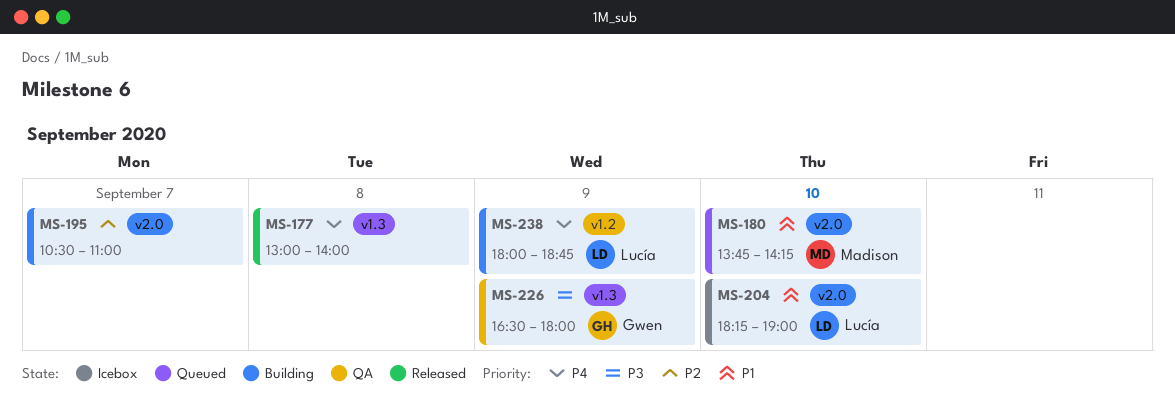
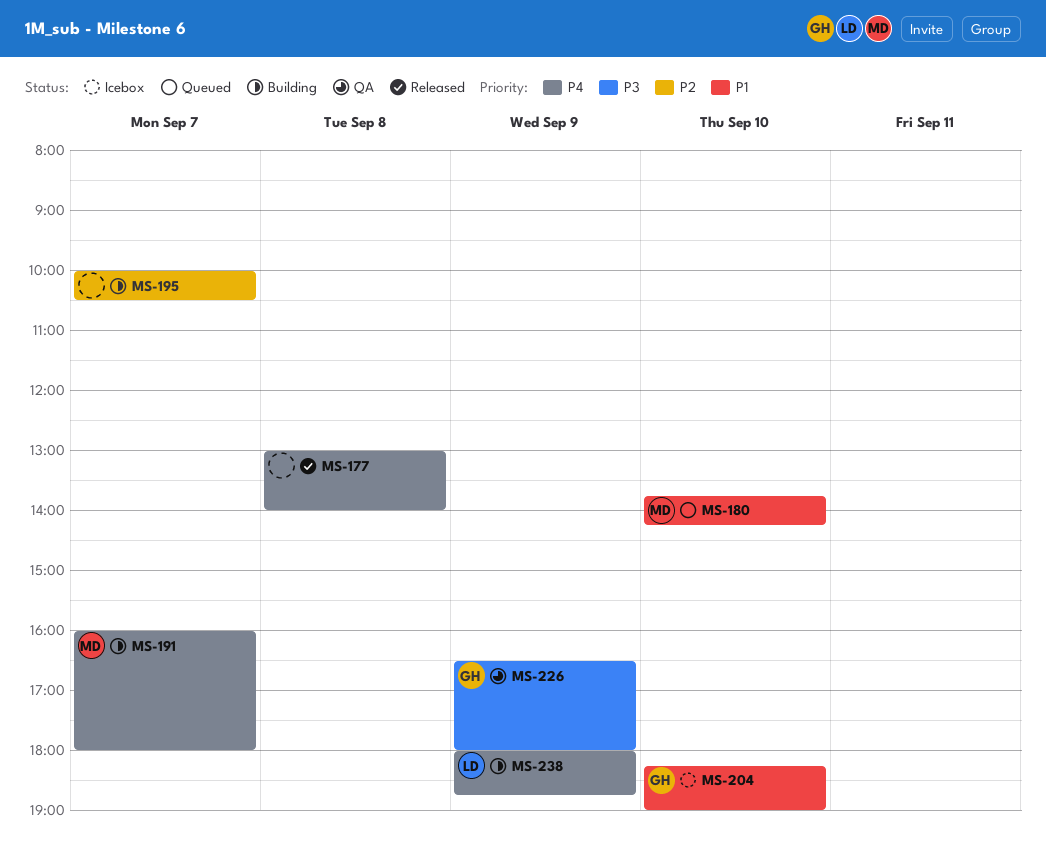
MS-191: none -> present
MS-195, begins: 10:30 -> 10:00
MS-195, ends: 11:00 -> 10:30
MS-204, owner: Lucía -> Gwen

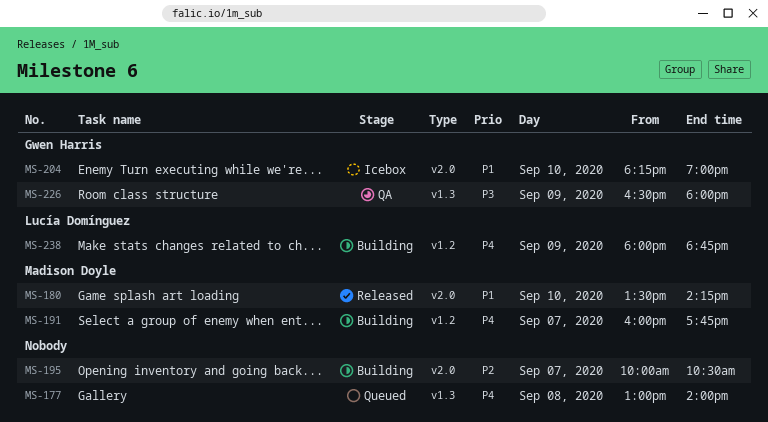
MS-177, status: Released -> Queued
MS-180, status: Queued -> Released
MS-180, begins: 13:45 -> 13:30
MS-191, ends: 18:00 -> 17:45

